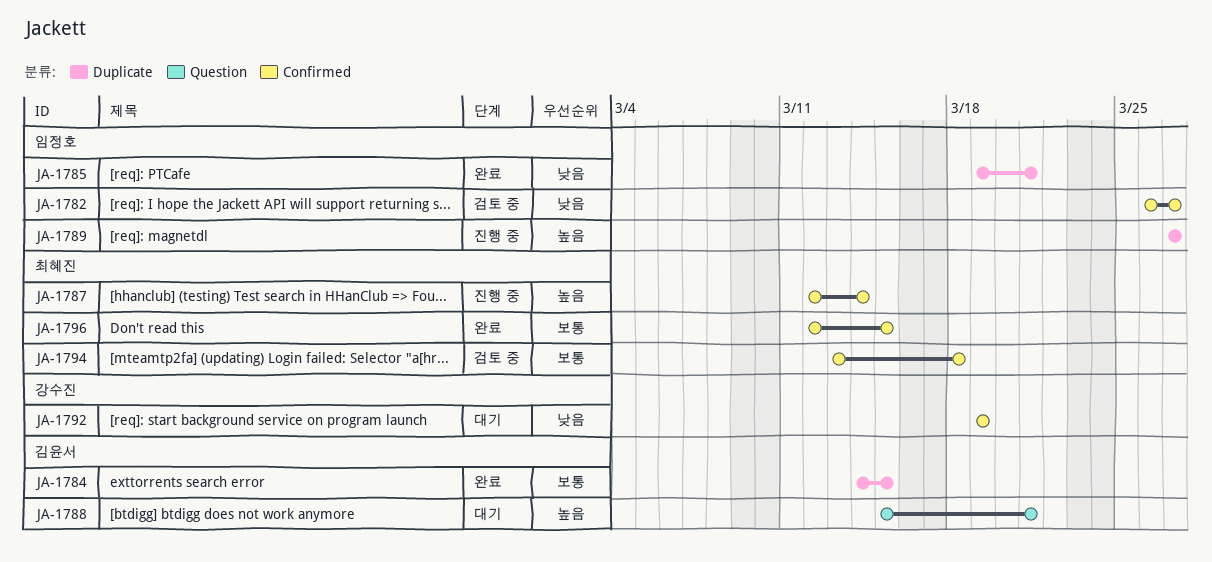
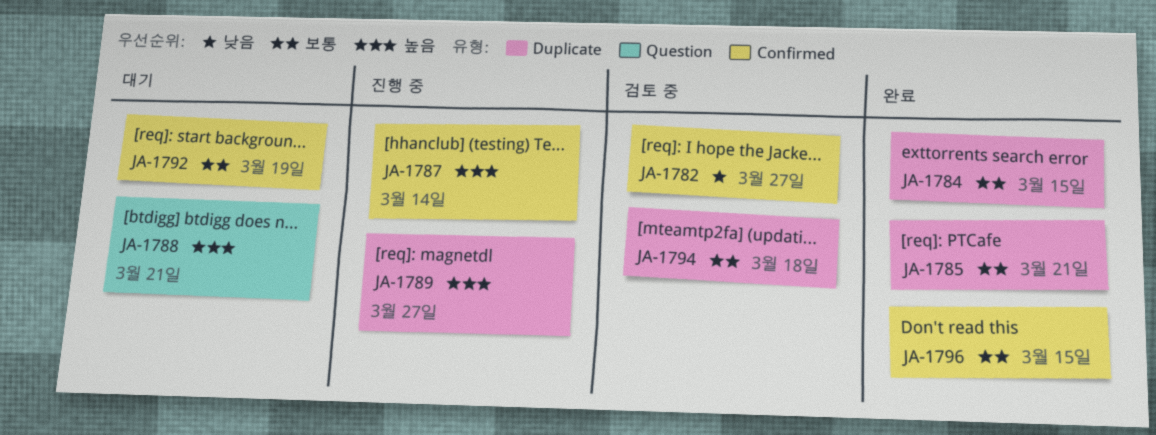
JA-1785, priority: 낮음 -> 보통
JA-1792, priority: 낮음 -> 보통
JA-1794, label: Confirmed -> Duplicate

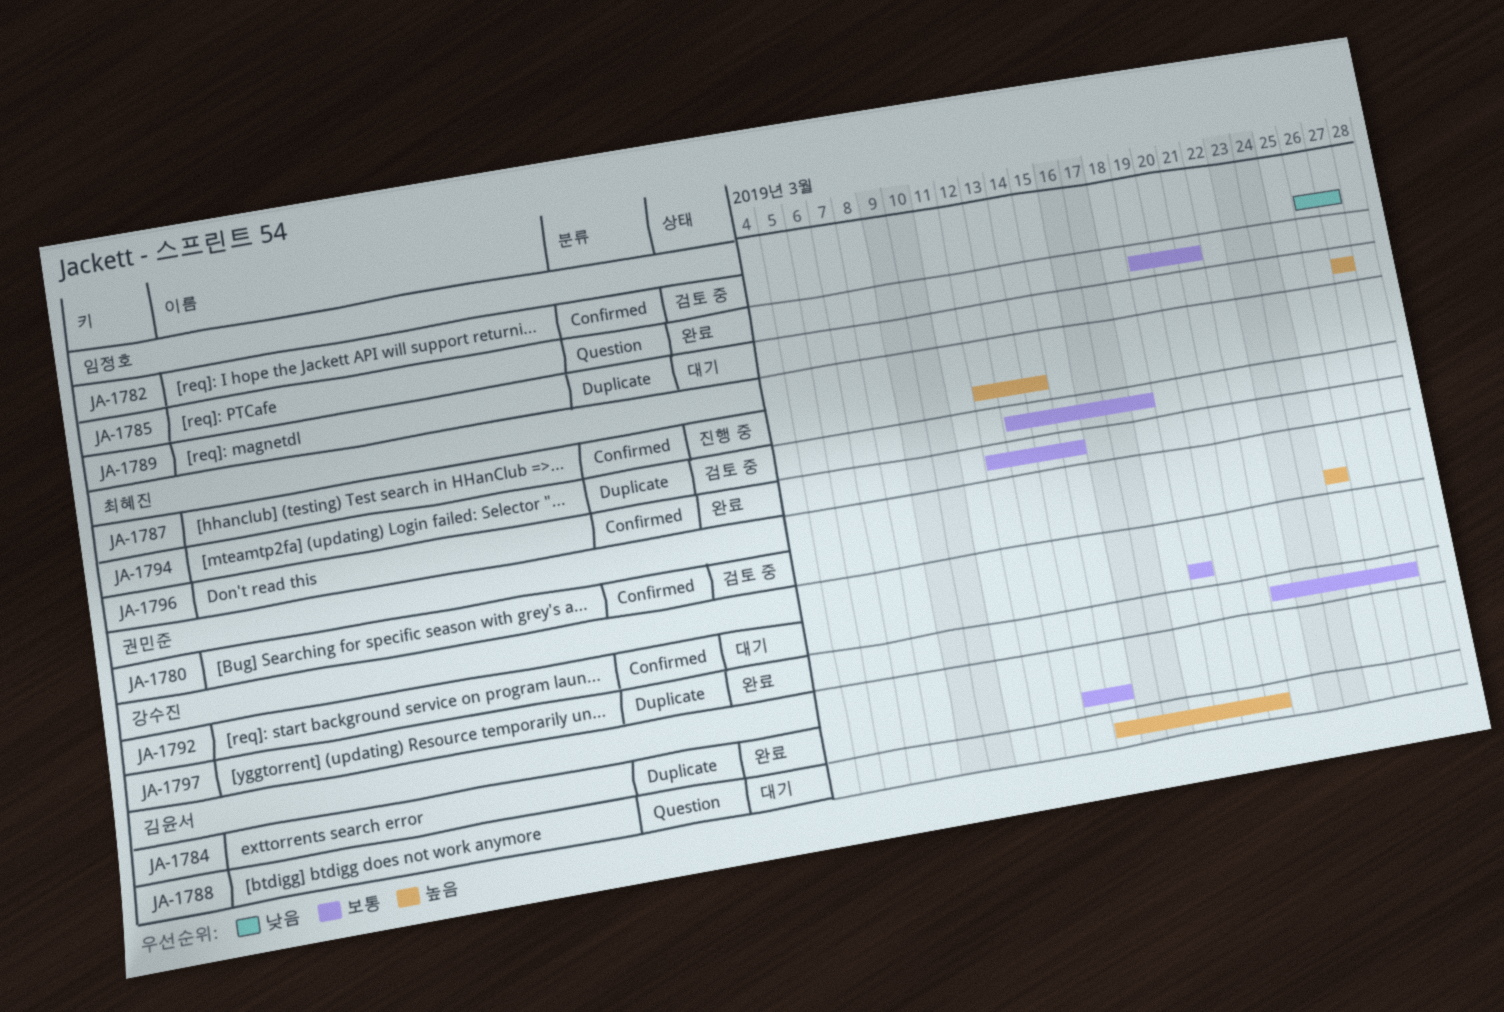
JA-1780: none -> present
JA-1785, label: Duplicate -> Question
JA-1789, status: 진행 중 -> 대기
JA-1797: none -> present

